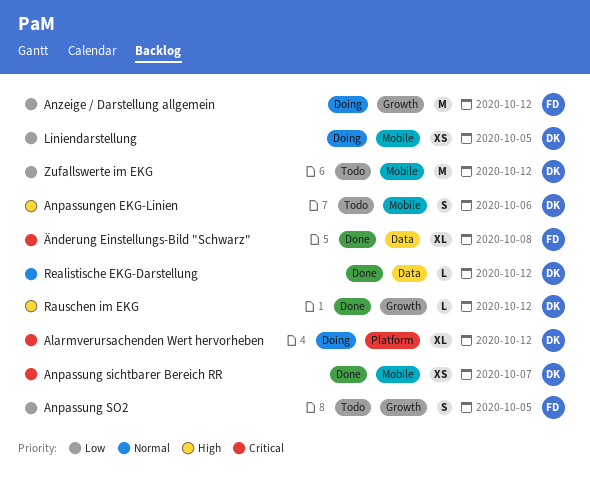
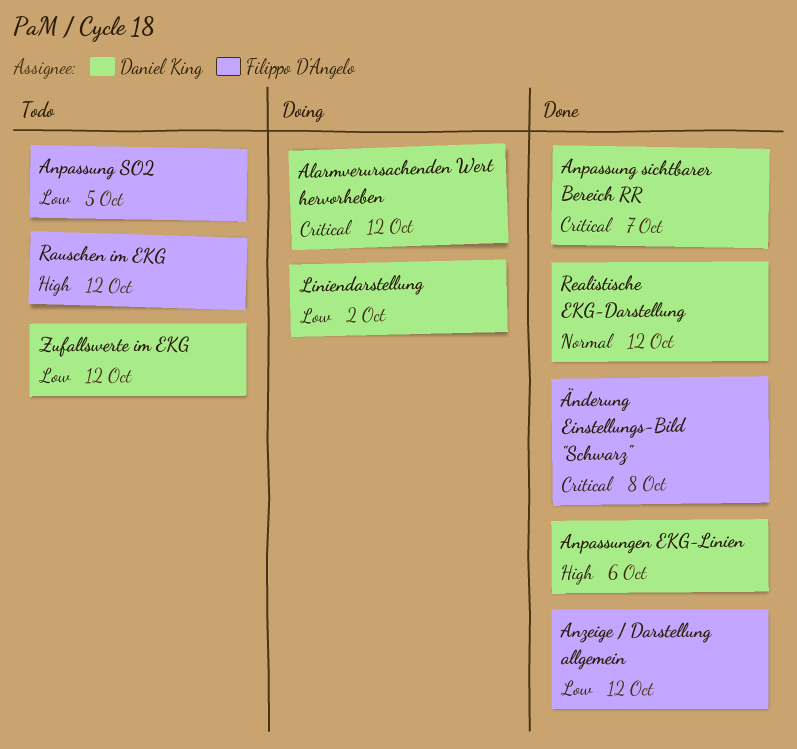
Anpassungen EKG-Linien, status: Todo -> Done
Anzeige / Darstellung allgemein, status: Doing -> Done
Liniendarstellung, due: Oct 5 -> Oct 2
Rauschen im EKG, status: Done -> Todo
Rauschen im EKG, owner: Daniel King -> Filippo D'Angelo

